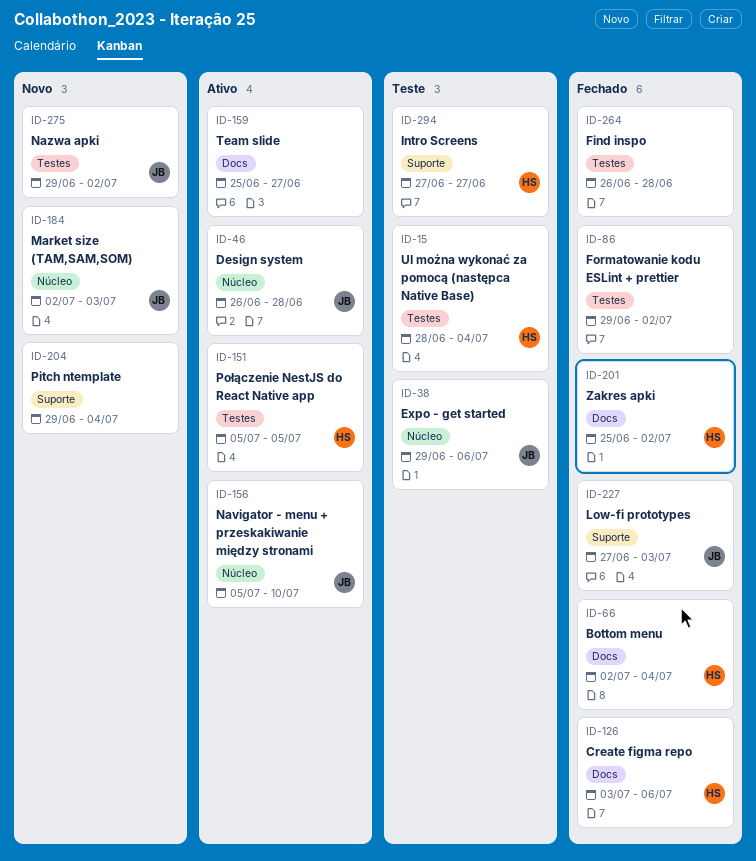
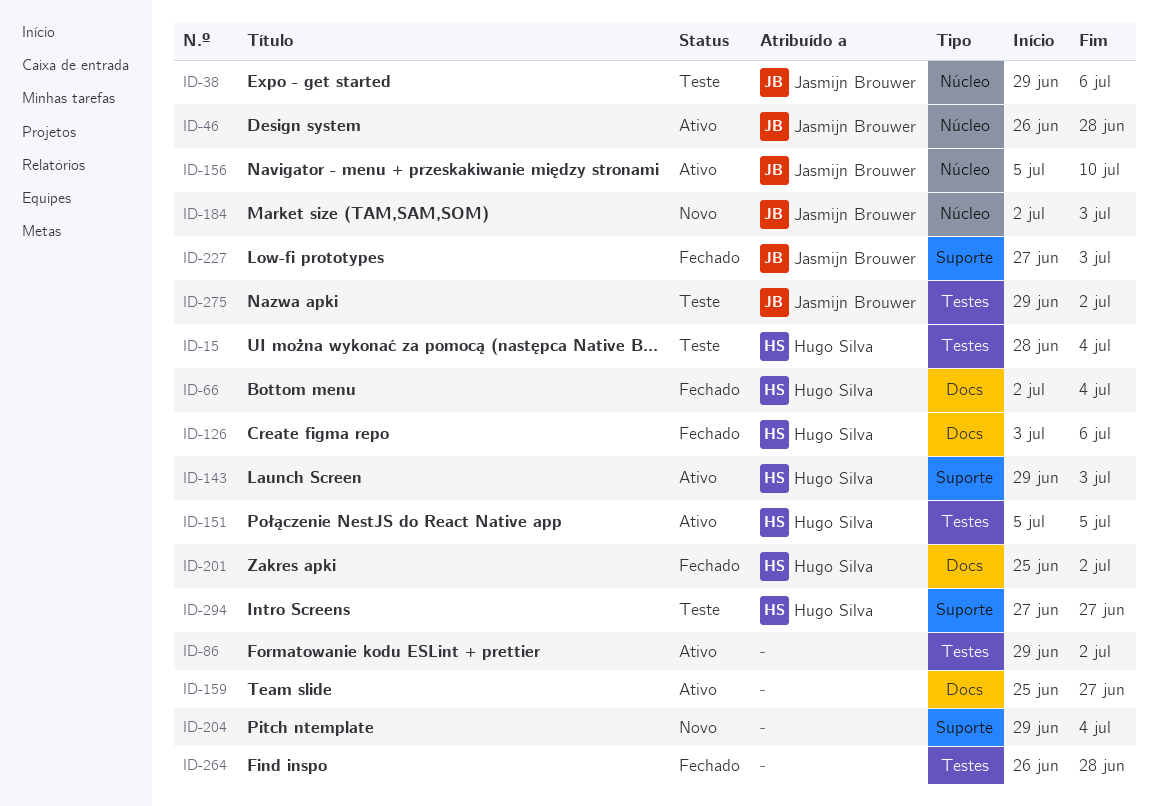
ID-86, status: Fechado -> Ativo
ID-143: none -> present
ID-275, status: Novo -> Teste

